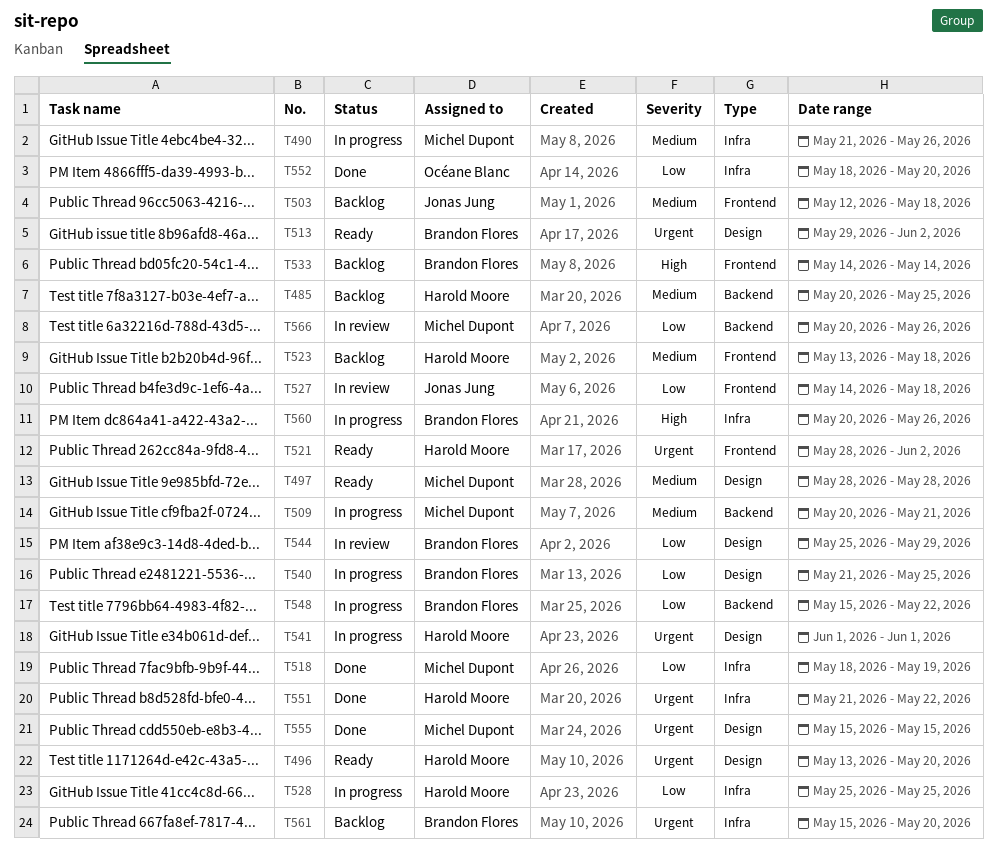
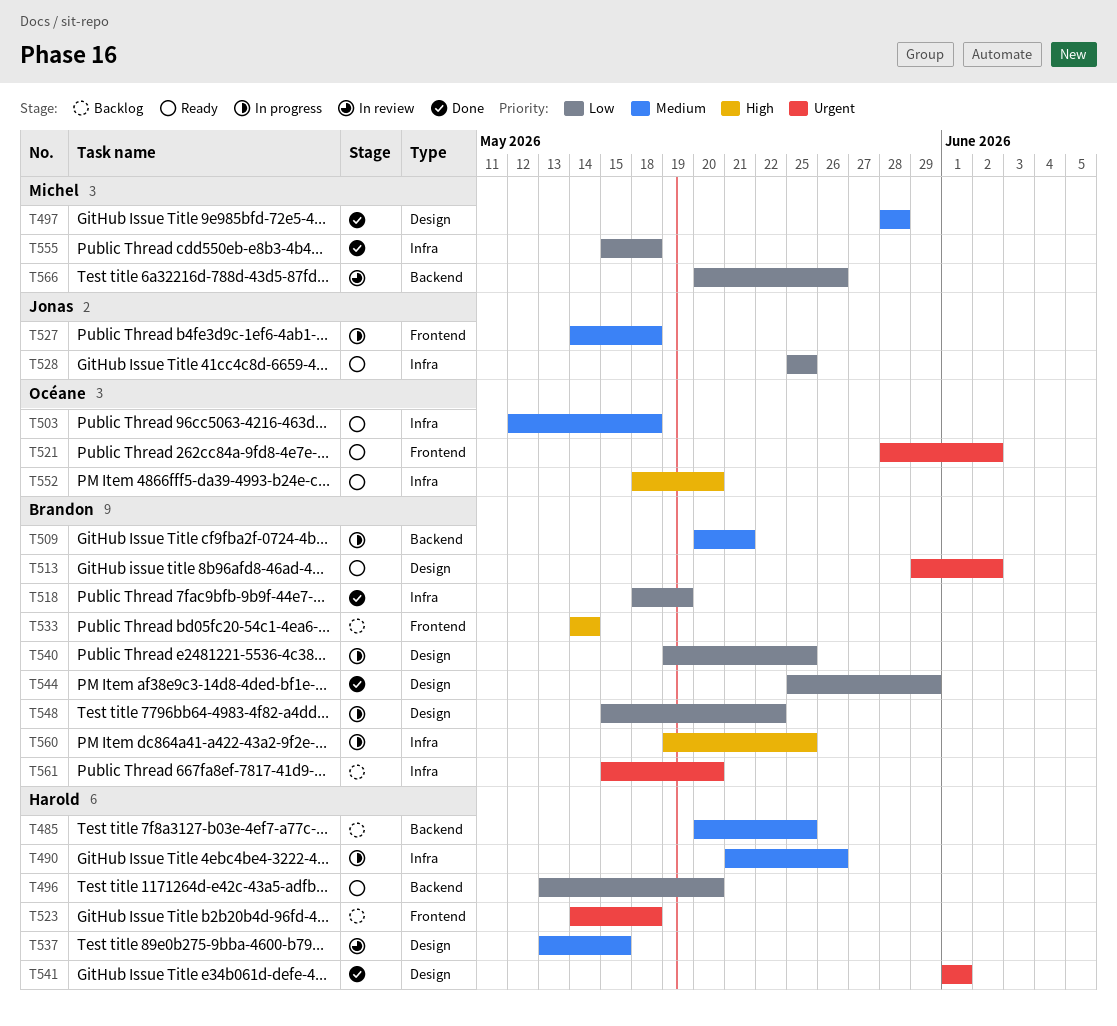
T490, owner: Michel Dupont -> Harold Moore
T496, priority: Urgent -> Low
T496, label: Design -> Backend
T497, status: Ready -> Done
T503, status: Backlog -> Ready
T503, owner: Jonas Jung -> Océane Blanc
T503, label: Frontend -> Infra
T509, owner: Michel Dupont -> Brandon Flores
T518, owner: Michel Dupont -> Brandon Flores
T521, owner: Harold Moore -> Océane Blanc
T523, priority: Medium -> Urgent
T523, start: May 13 -> May 14
T527, status: In review -> In progress
T527, priority: Low -> Medium
T528, status: In progress -> Ready
T528, owner: Harold Moore -> Jonas Jung
T537: none -> present
T540, start: May 21 -> May 19
T541, status: In progress -> Done
T544, status: In review -> Done
T548, label: Backend -> Design
T551: present -> none
T552, status: Done -> Ready
T552, priority: Low -> High
T555, priority: Urgent -> Low
T555, label: Design -> Infra
T555, due: May 15 -> May 18
T560, start: May 20 -> May 19
T560, due: May 26 -> May 25

